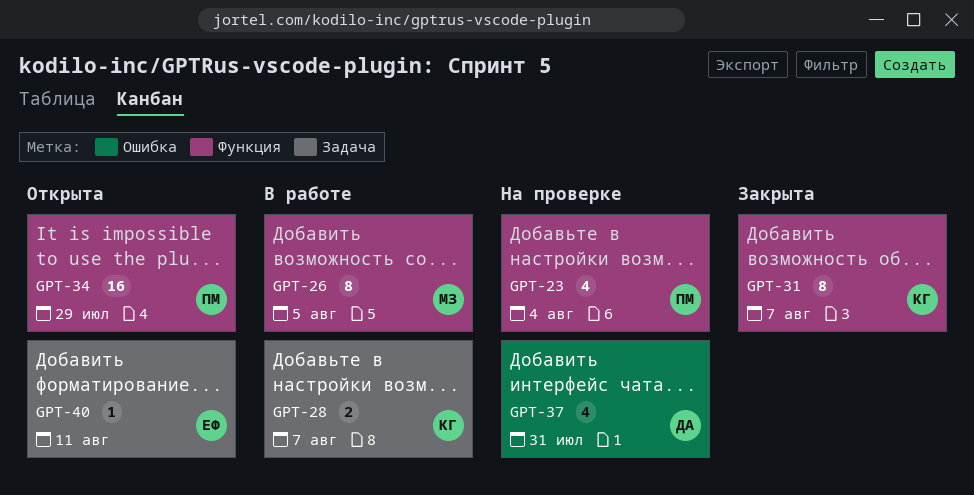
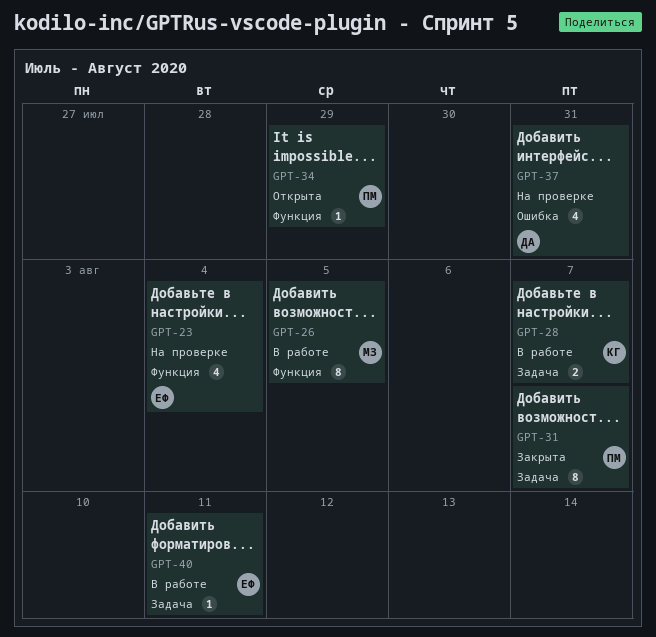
GPT-23, owner: ПМ -> ЕФ
GPT-31, owner: КГ -> ПМ
GPT-31, label: Функция -> Задача
GPT-34, estimate: 16 -> 1
GPT-40, status: Открыта -> В работе

